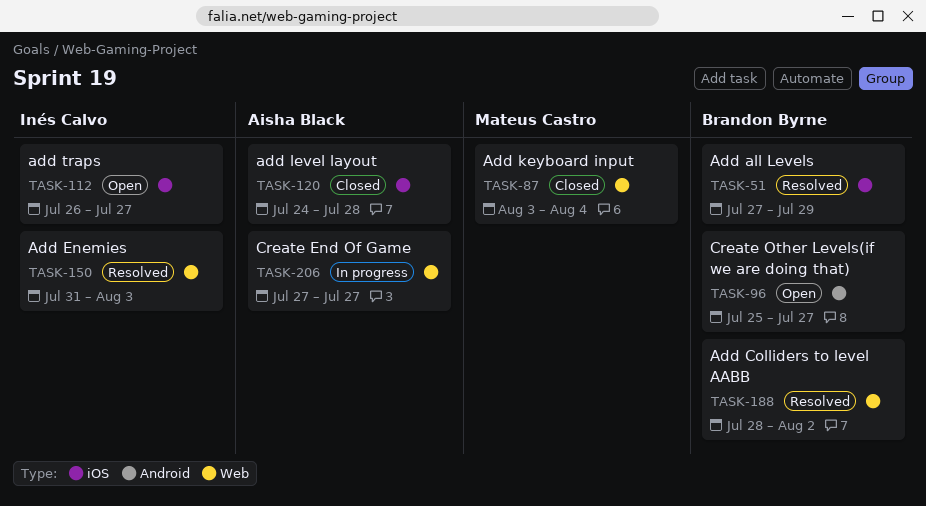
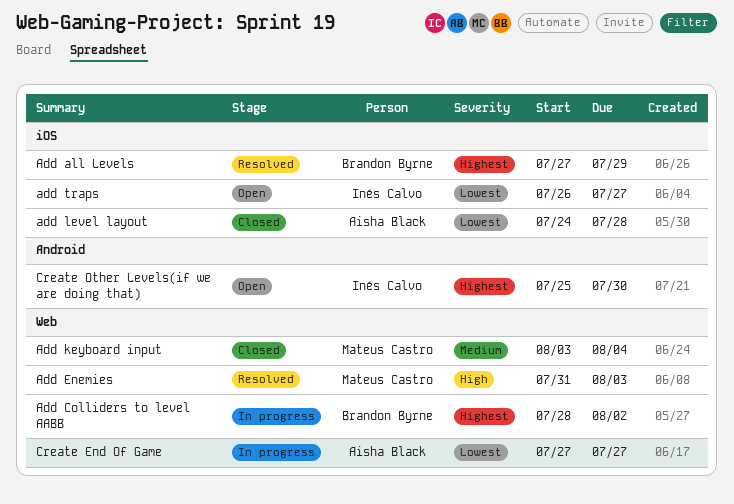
Add Colliders to level AABB, status: Resolved -> In progress
Add Enemies, owner: Inés Calvo -> Mateus Castro
Create Other Levels(if we are doing that), owner: Brandon Byrne -> Inés Calvo
Create Other Levels(if we are doing that), due: Jul 27 -> Jul 30

